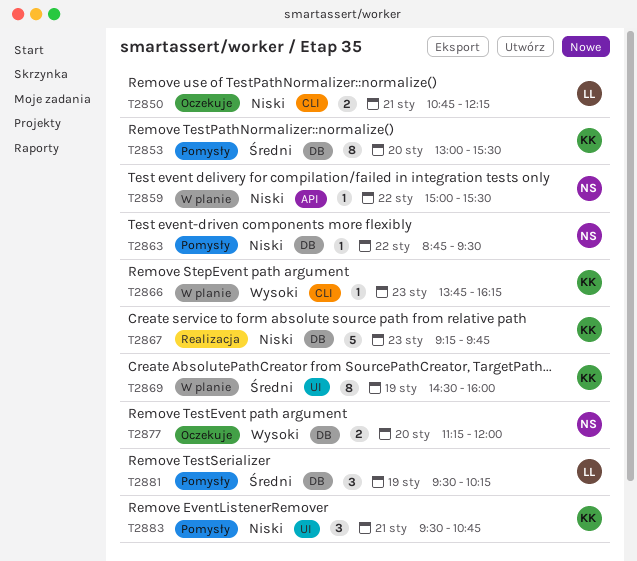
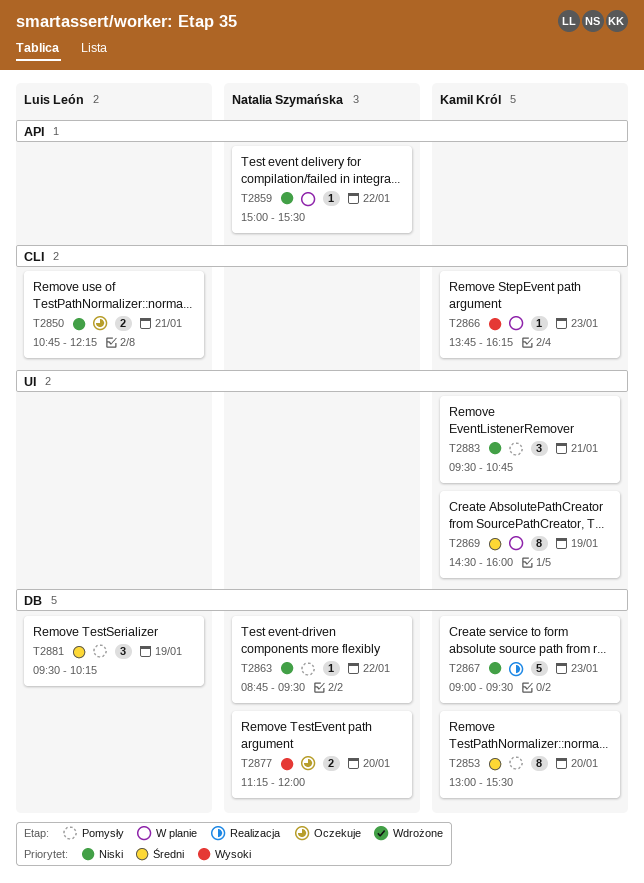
T2867, begins: 09:15 -> 09:00
T2867, ends: 09:45 -> 09:30

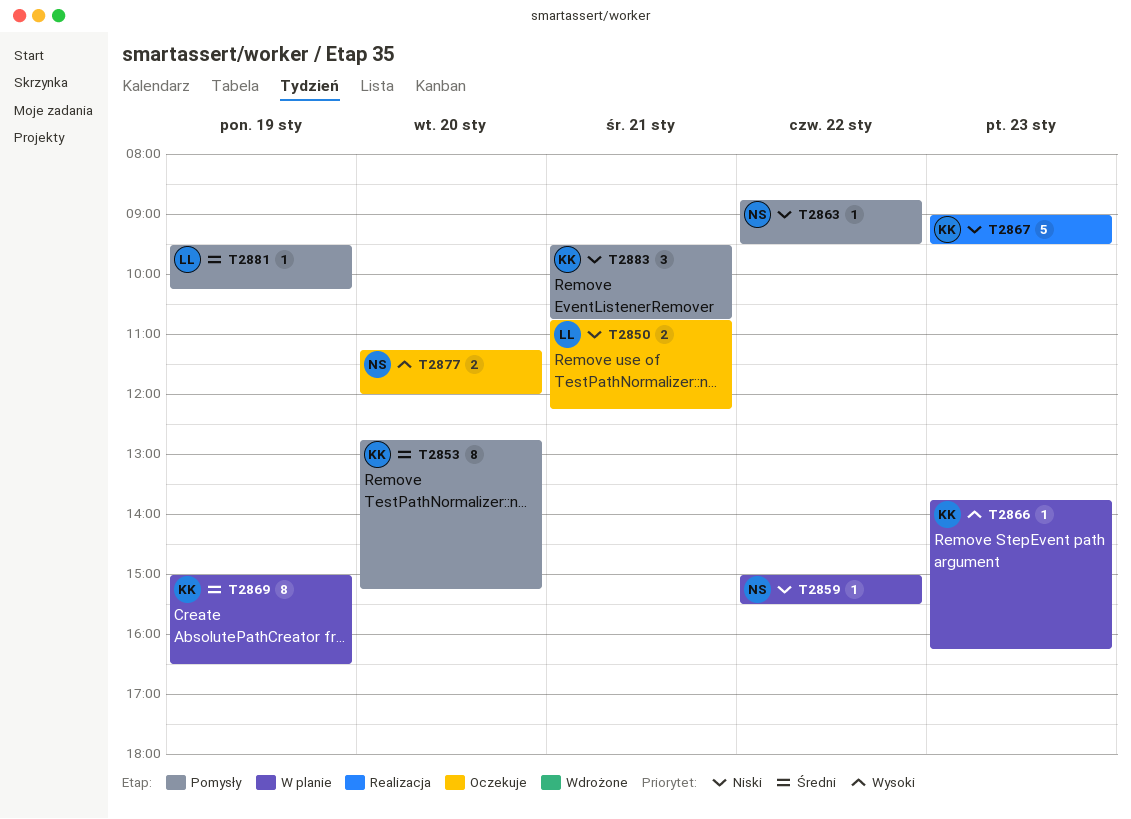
T2853, begins: 13:00 -> 12:45
T2853, ends: 15:30 -> 15:15
T2869, begins: 14:30 -> 15:00
T2869, ends: 16:00 -> 16:30
T2881, estimate: 3 -> 1

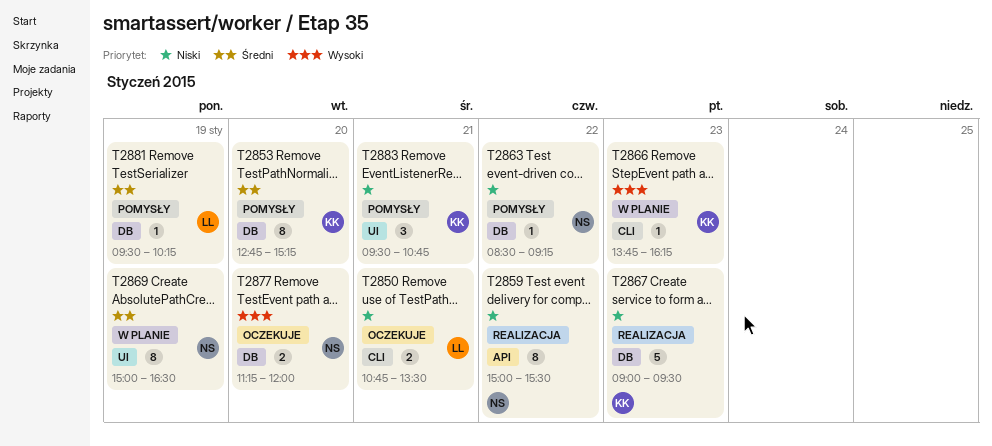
T2850, ends: 12:15 -> 13:30
T2859, status: W planie -> Realizacja
T2859, estimate: 1 -> 8
T2863, begins: 08:45 -> 08:30
T2863, ends: 09:30 -> 09:15
T2869, owner: KK -> NS

